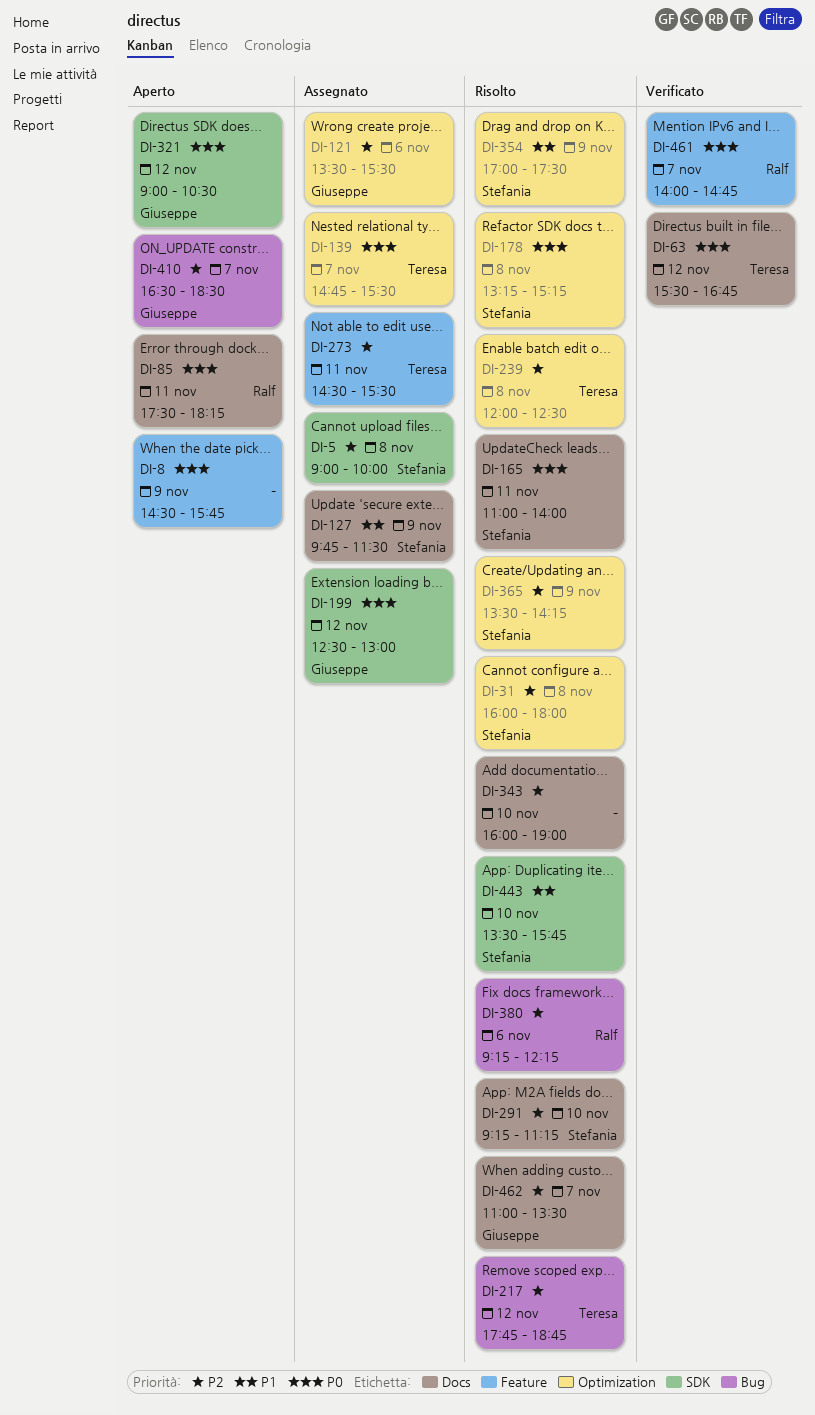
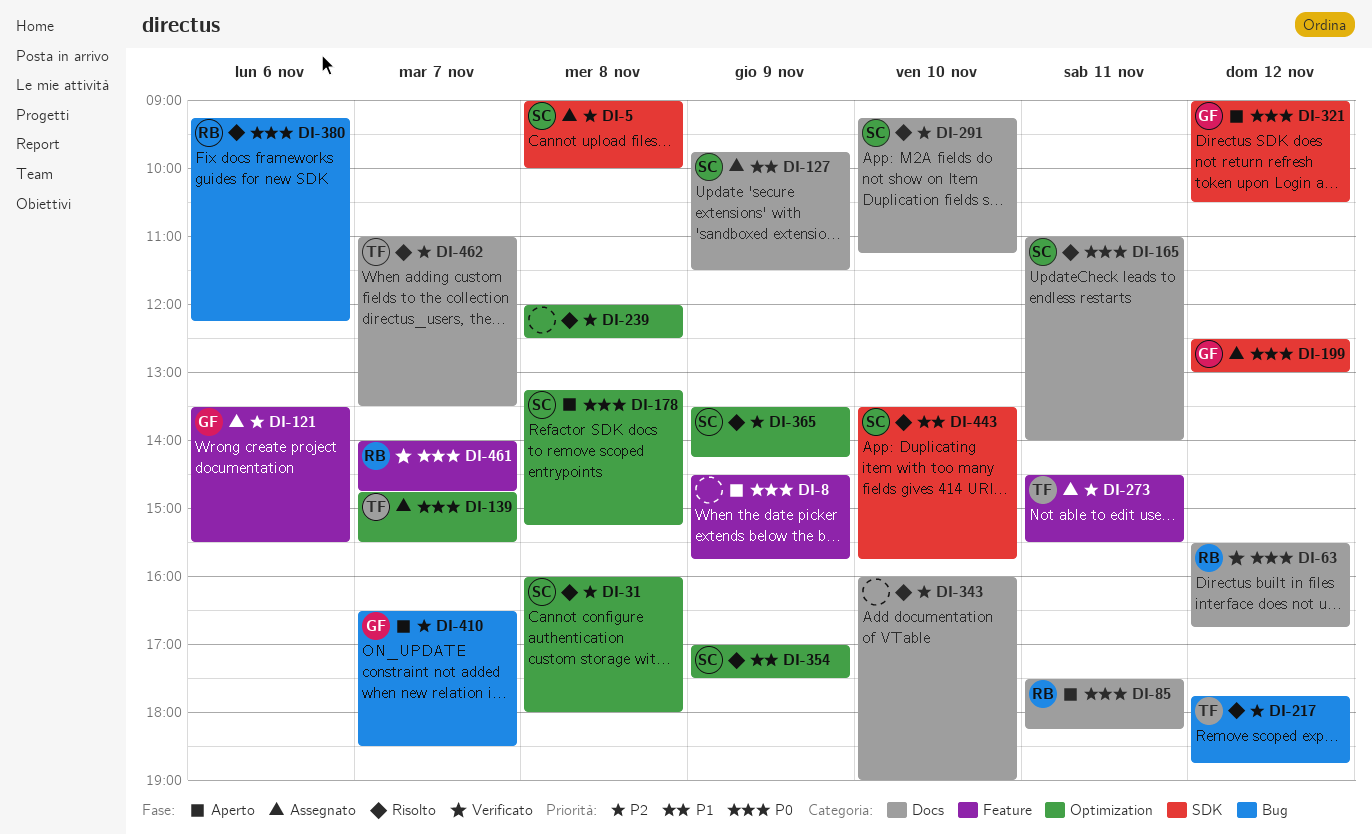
DI-63, owner: Teresa -> Ralf
DI-121, label: Optimization -> Feature
DI-178, status: Risolto -> Aperto
DI-239, owner: Teresa -> none
DI-380, priority: P2 -> P0
DI-462, owner: Giuseppe -> Teresa

